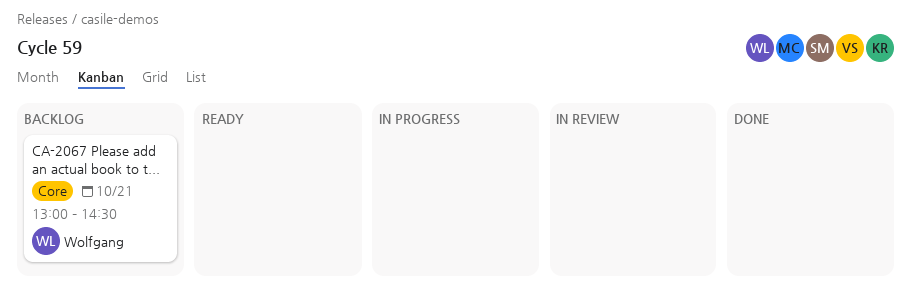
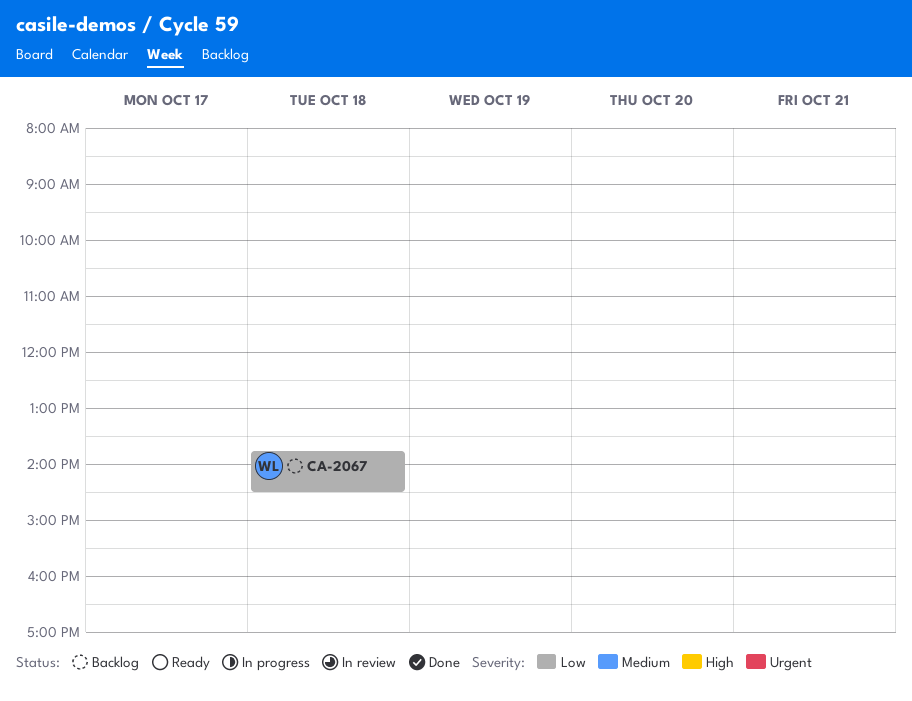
CA-2067, day: Oct 21 -> Oct 18
CA-2067, begins: 13:00 -> 13:45

